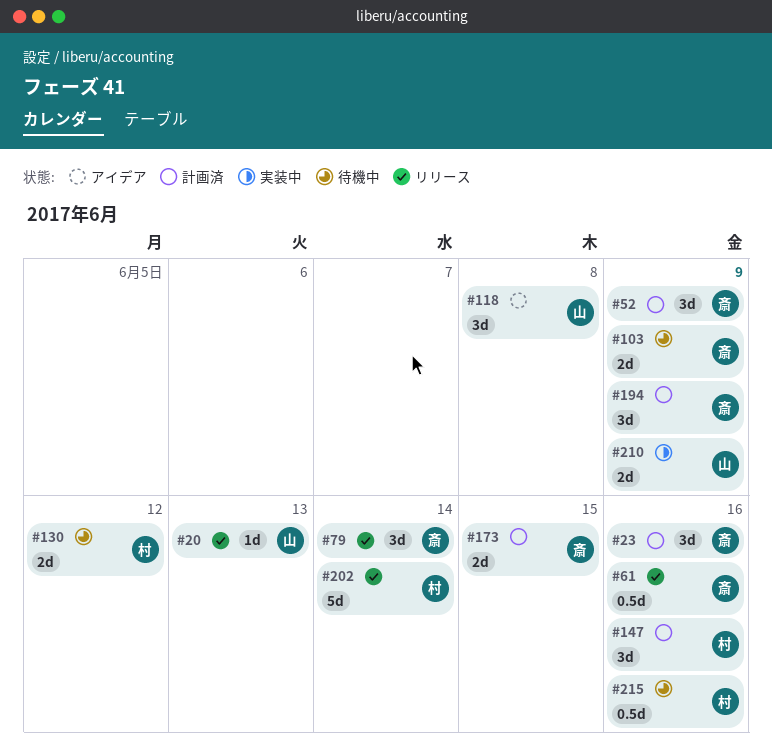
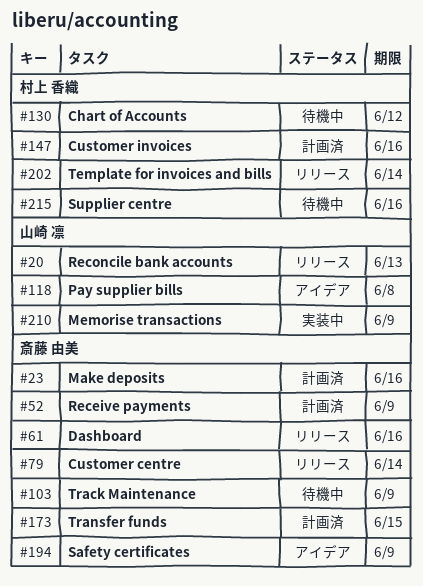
#194, status: 計画済 -> アイデア

